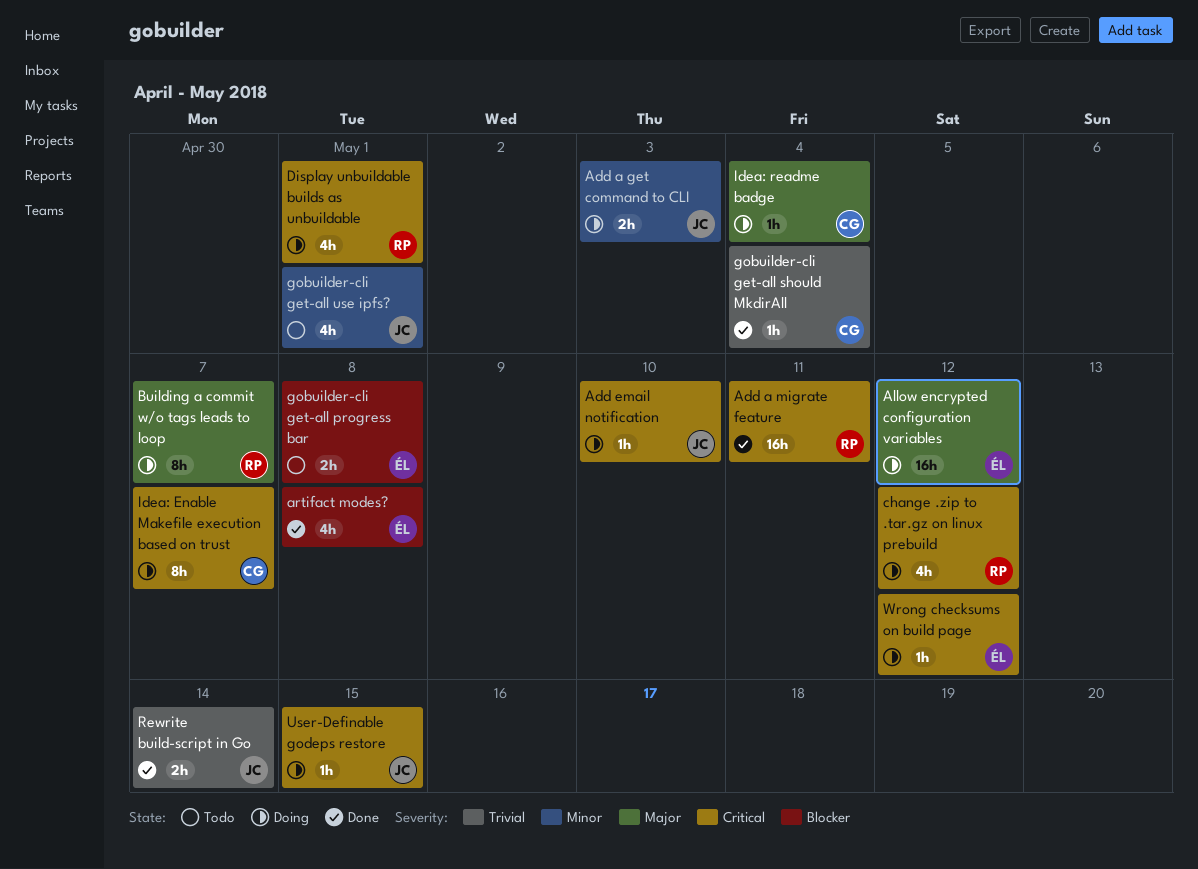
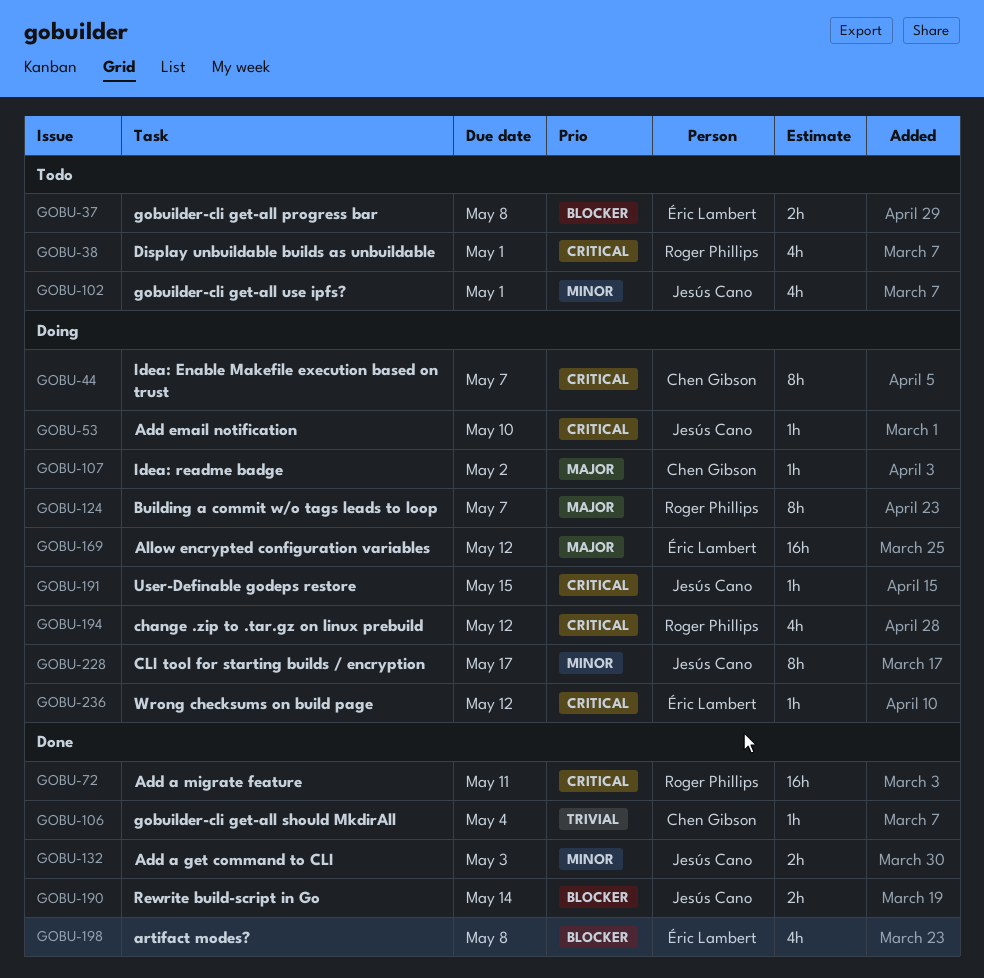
Add a get command to CLI, status: Doing -> Done
CLI tool for starting builds / encryption: none -> present
Display unbuildable builds as unbuildable, status: Doing -> Todo
Idea: readme badge, due: May 4 -> May 2
Rewrite build-script in Go, priority: Trivial -> Blocker

